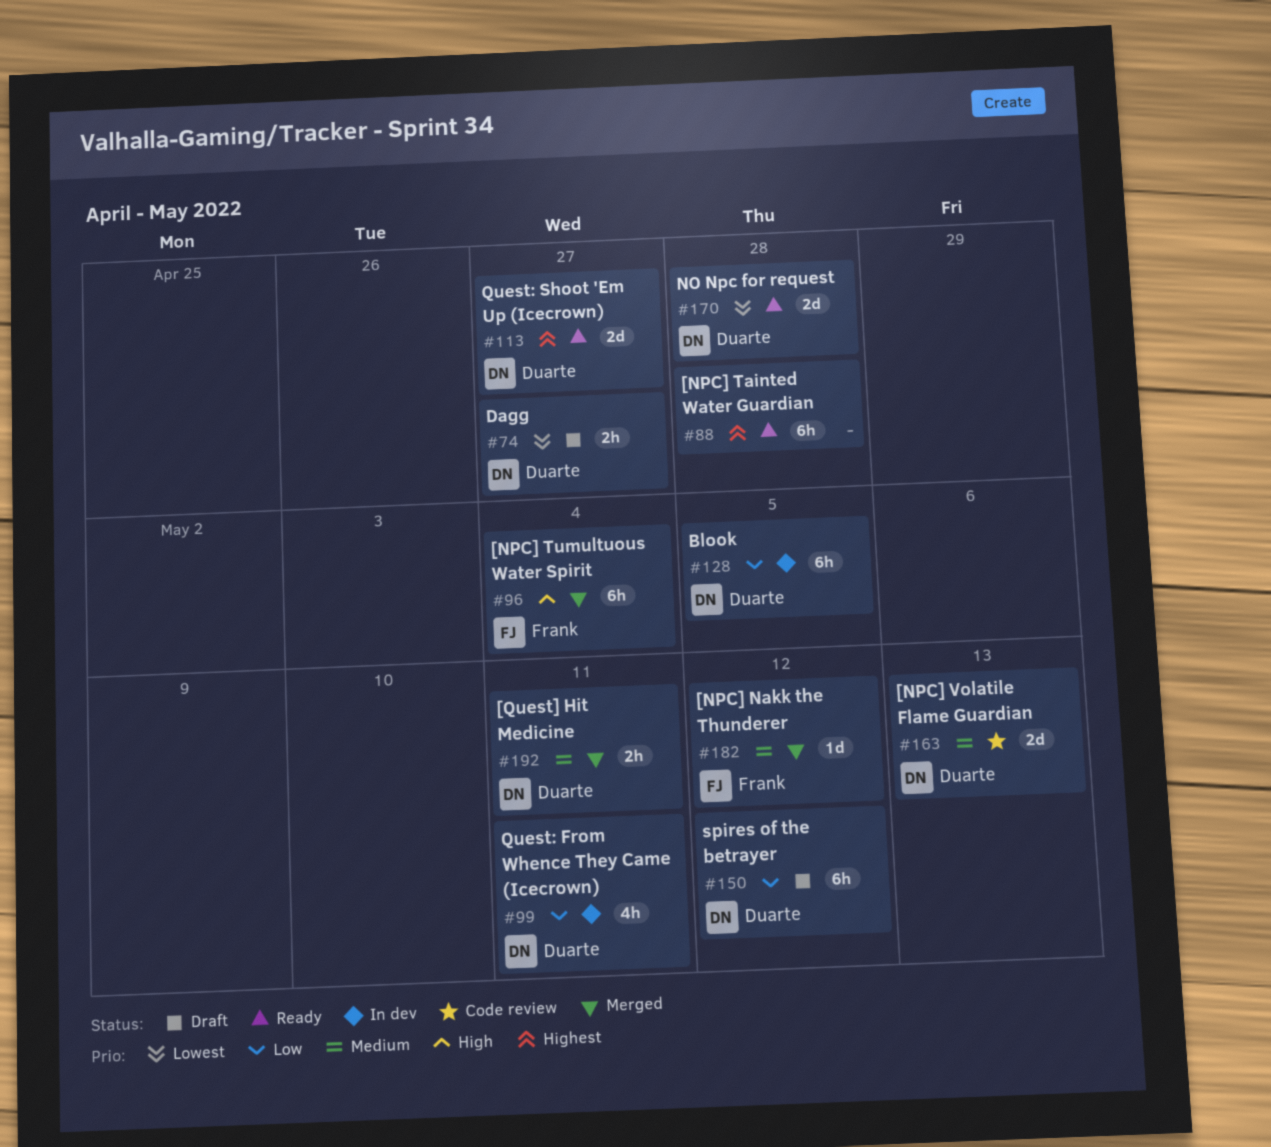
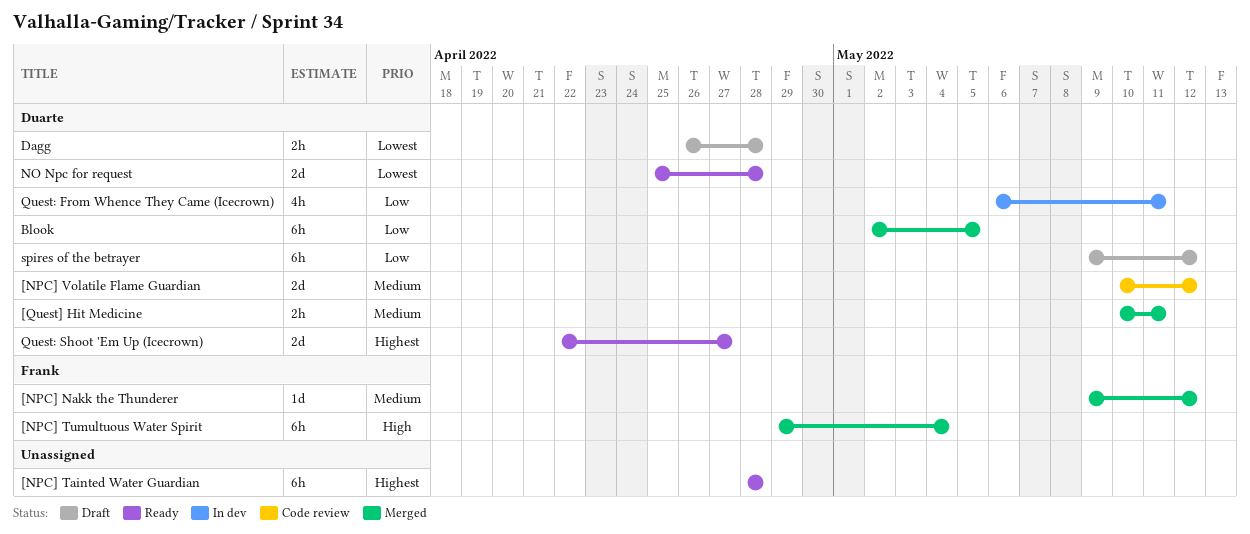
[NPC] Volatile Flame Guardian, due: May 13 -> May 12
Blook, status: In dev -> Merged
Dagg, due: Apr 27 -> Apr 28

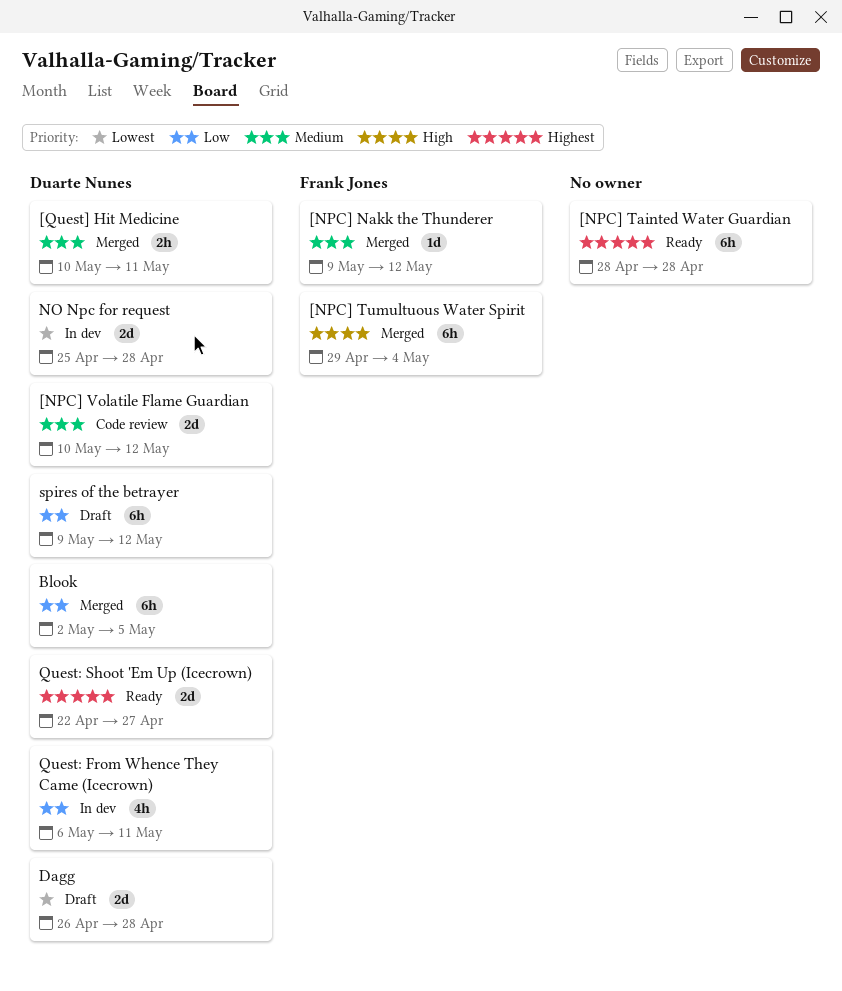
Dagg, estimate: 2h -> 2d
NO Npc for request, status: Ready -> In dev

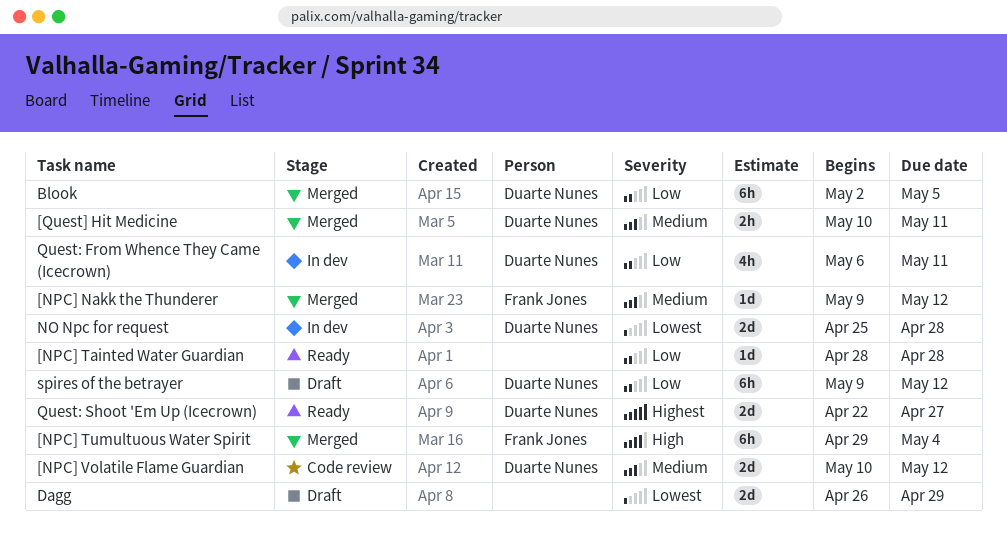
[NPC] Tainted Water Guardian, priority: Highest -> Low
[NPC] Tainted Water Guardian, estimate: 6h -> 1d
Dagg, owner: Duarte Nunes -> none
Dagg, due: Apr 28 -> Apr 29

